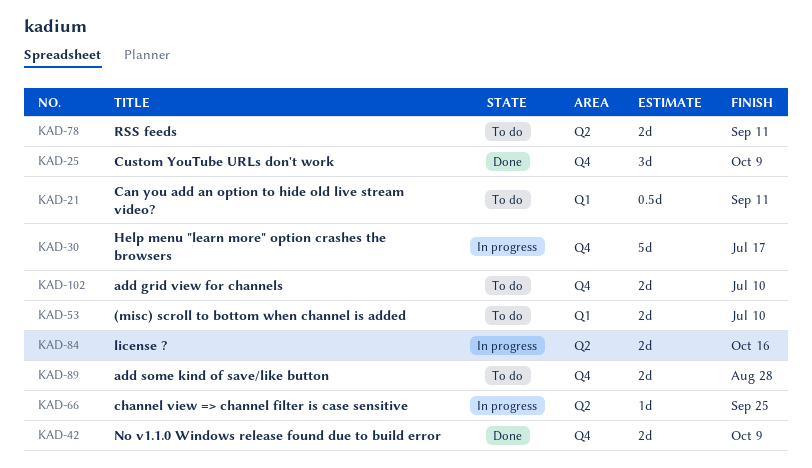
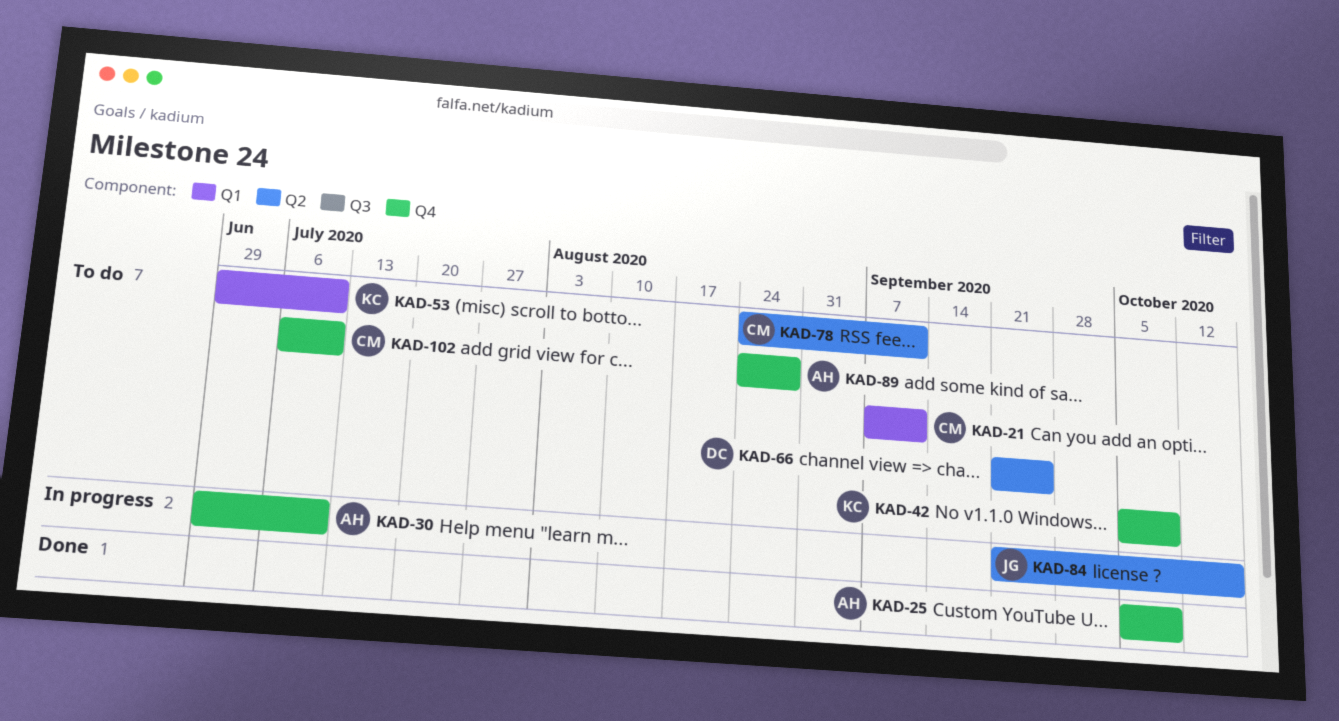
KAD-30, due: Jul 17 -> Jul 10
KAD-42, status: Done -> To do
KAD-66, status: In progress -> To do

